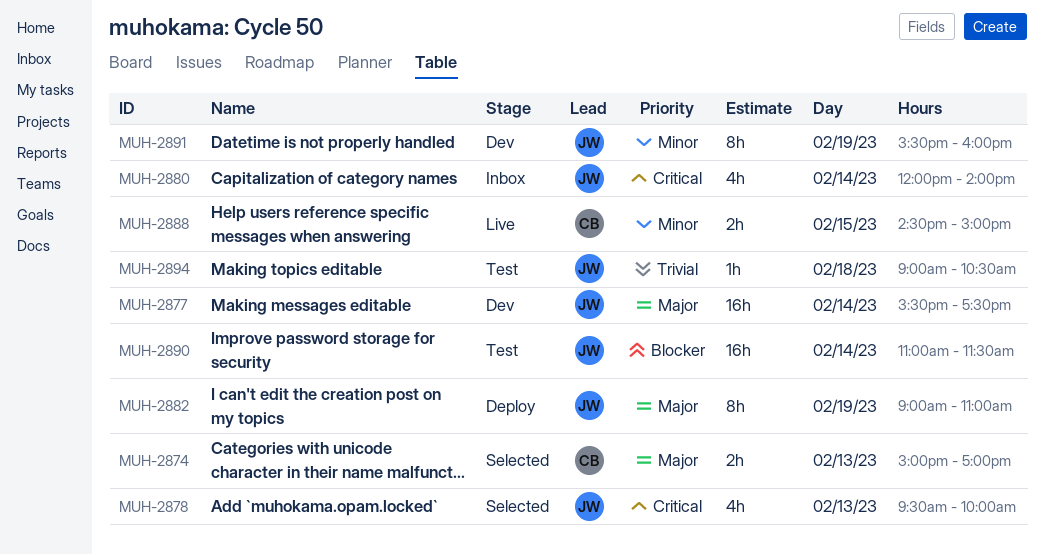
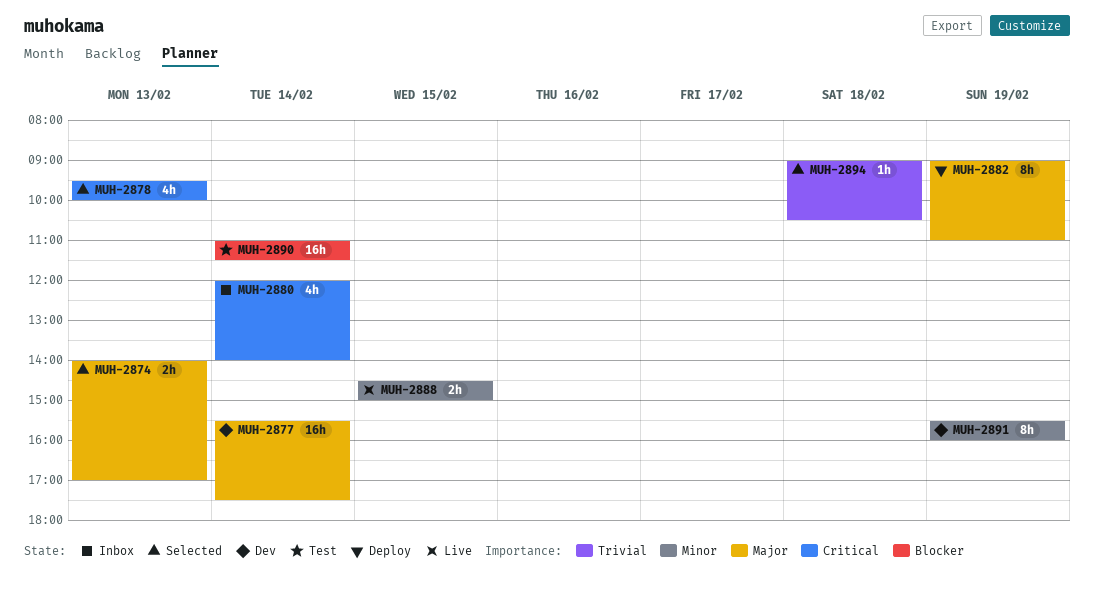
MUH-2874, begins: 15:00 -> 14:00
MUH-2894, status: Test -> Selected

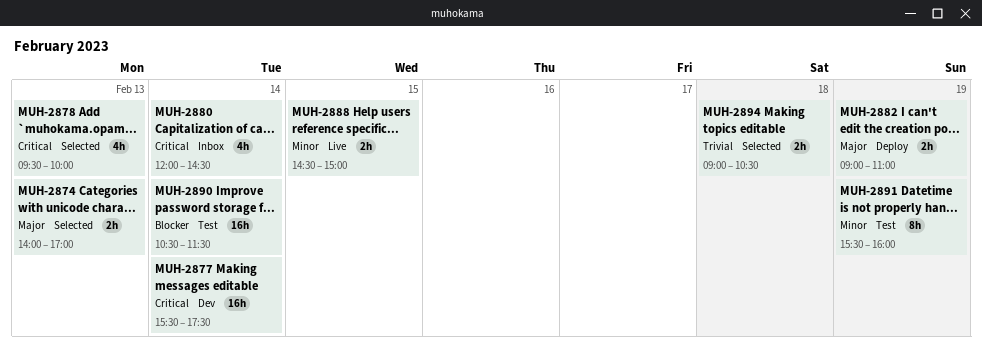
MUH-2877, priority: Major -> Critical
MUH-2880, ends: 14:00 -> 14:30
MUH-2882, estimate: 8h -> 2h
MUH-2890, begins: 11:00 -> 10:30
MUH-2891, status: Dev -> Test
MUH-2894, estimate: 1h -> 2h

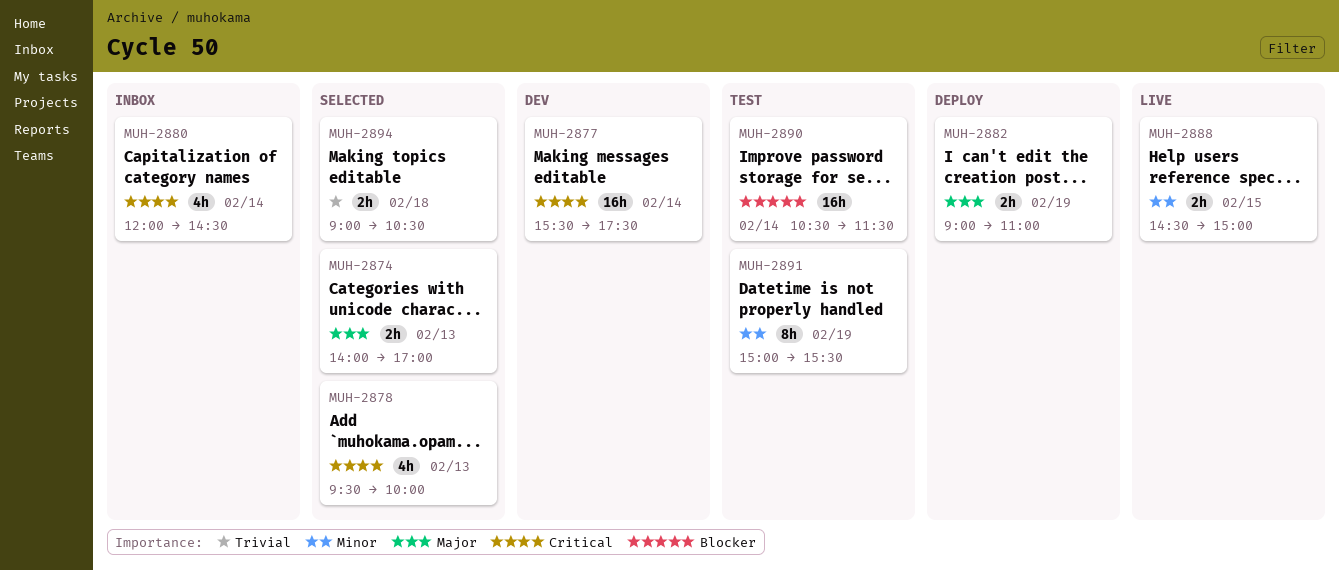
MUH-2891, begins: 15:30 -> 15:00
MUH-2891, ends: 16:00 -> 15:30

